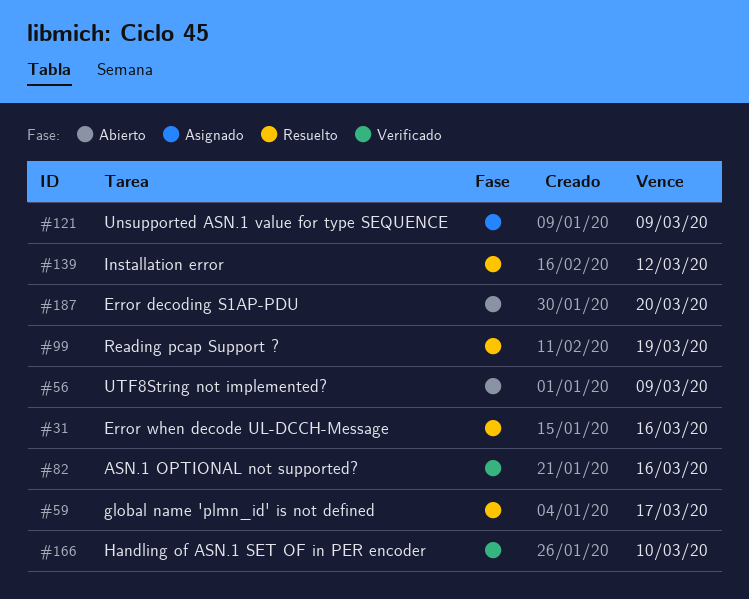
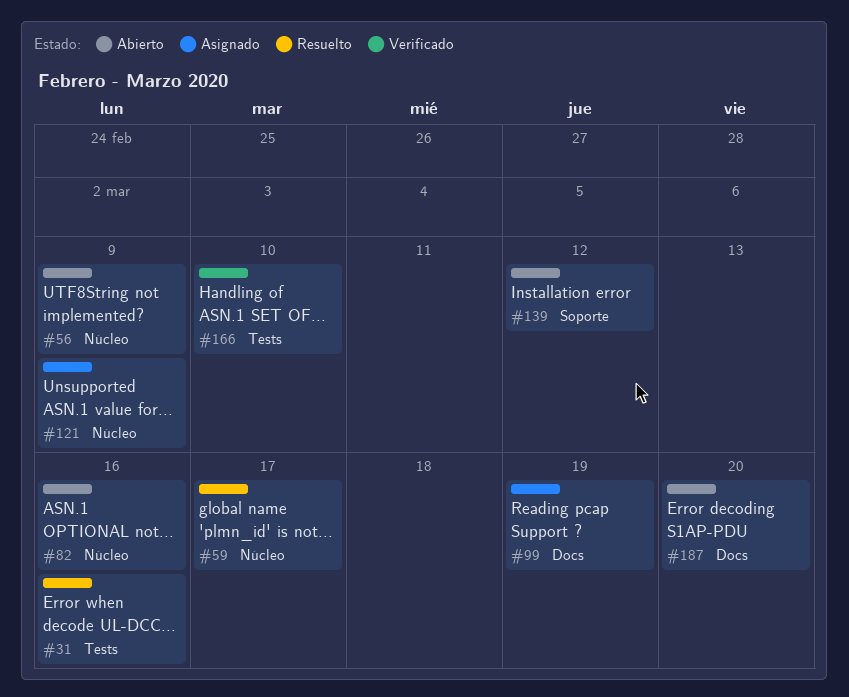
#82, status: Verificado -> Abierto
#99, status: Resuelto -> Asignado
#139, status: Resuelto -> Abierto

